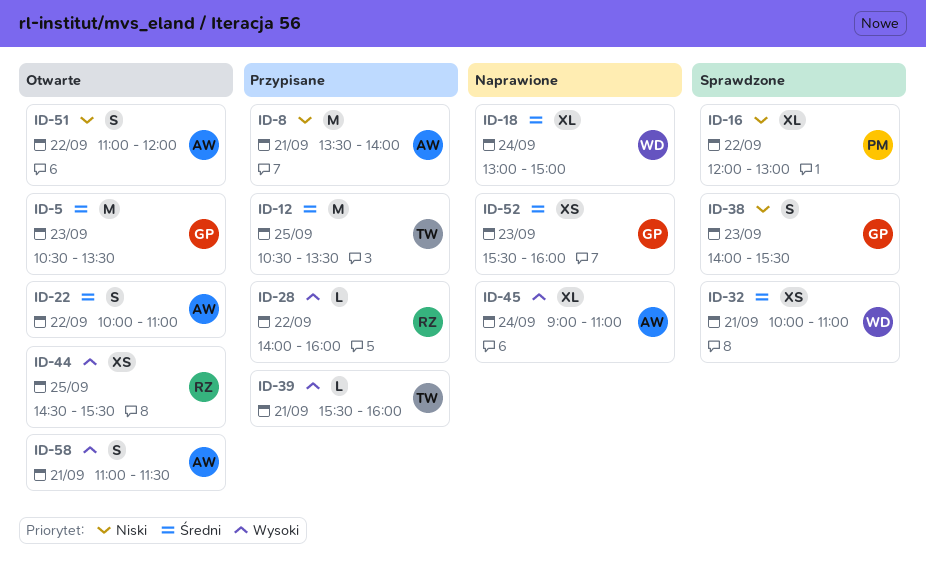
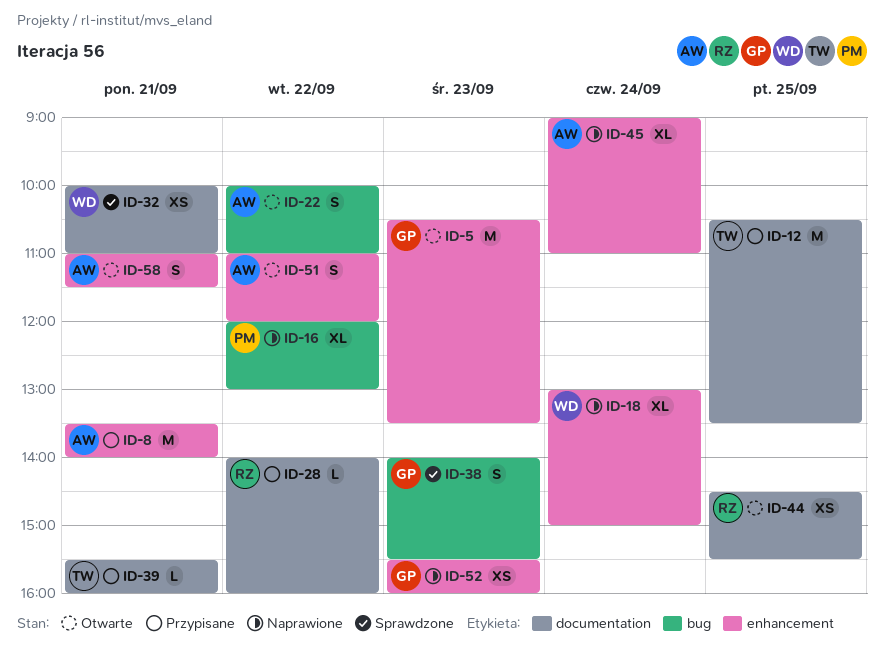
ID-16, status: Sprawdzone -> Naprawione

